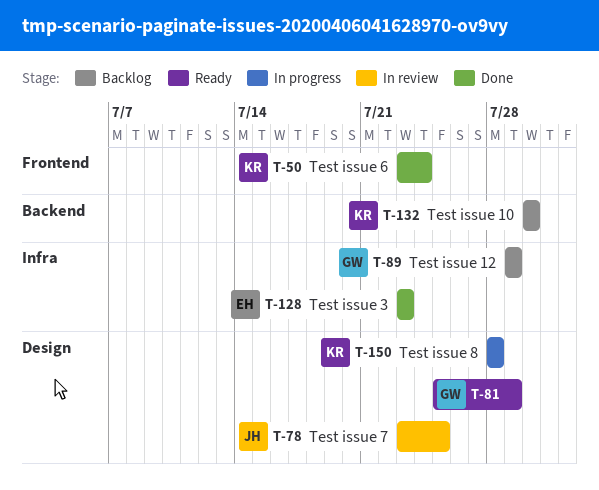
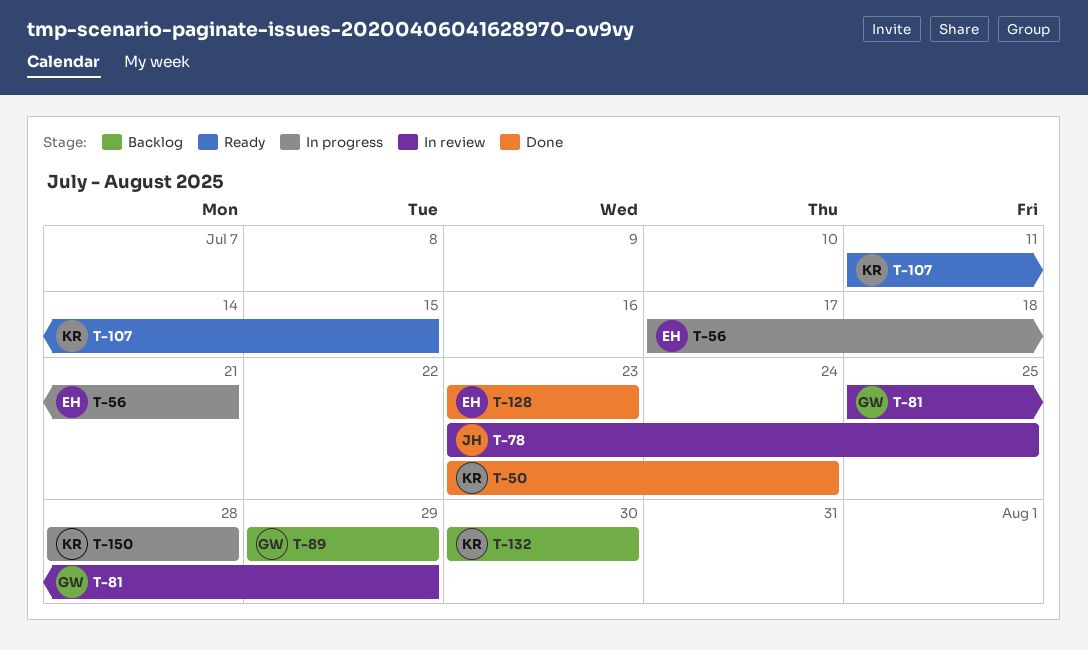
T-56: none -> present
T-81, status: Ready -> In review
T-107: none -> present

